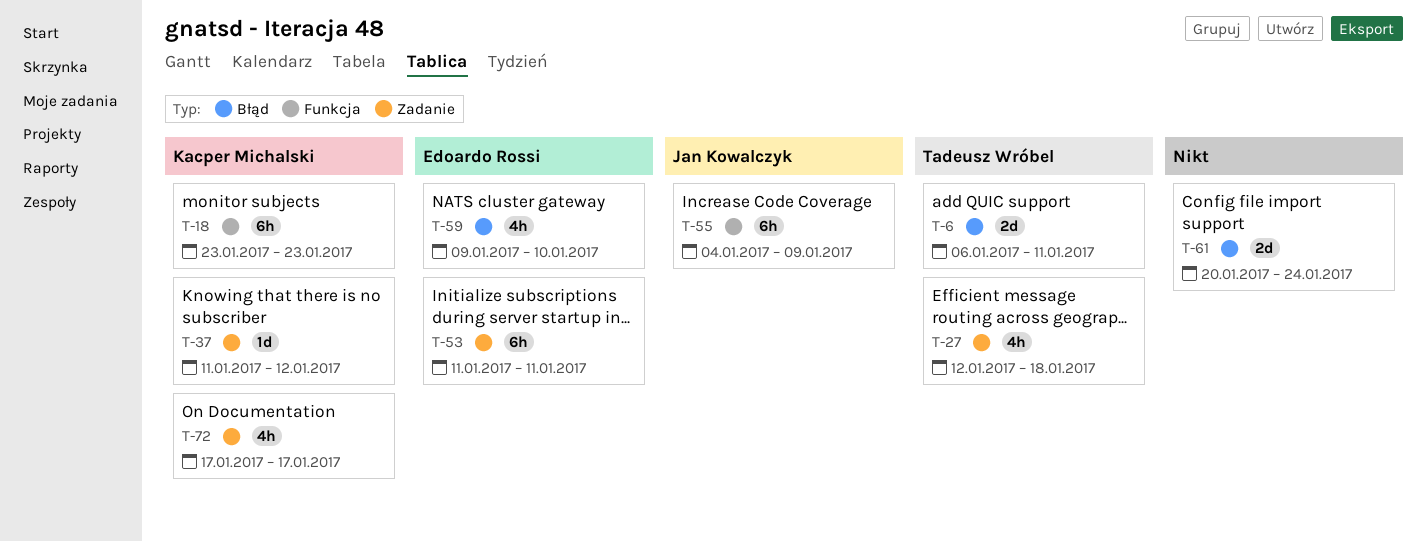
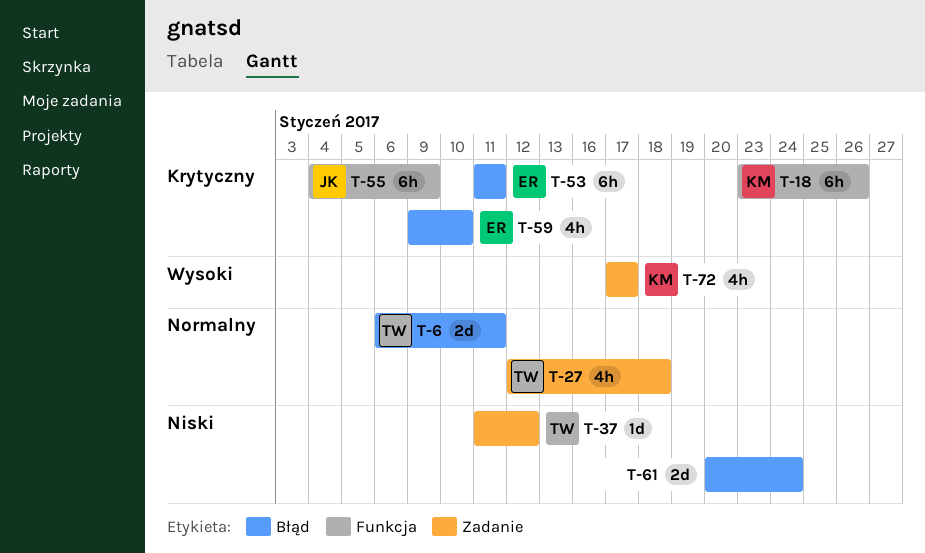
T-18, due: Jan 23 -> Jan 26
T-37, owner: Kacper Michalski -> Tadeusz Wróbel
T-53, label: Zadanie -> Błąd

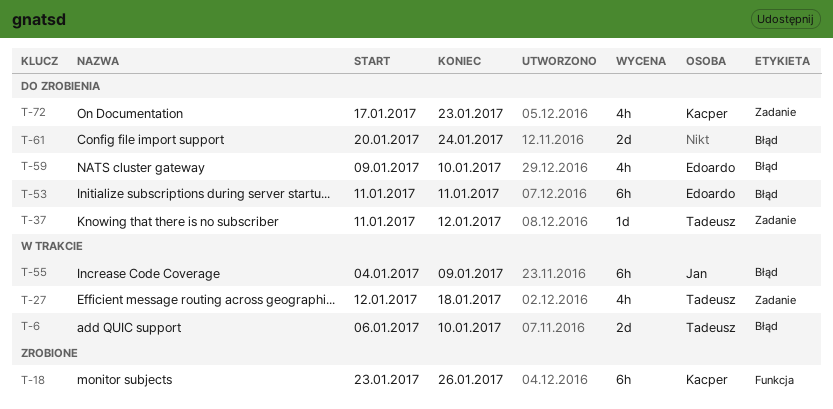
T-6, due: Jan 11 -> Jan 10
T-55, label: Funkcja -> Błąd
T-72, due: Jan 17 -> Jan 23

